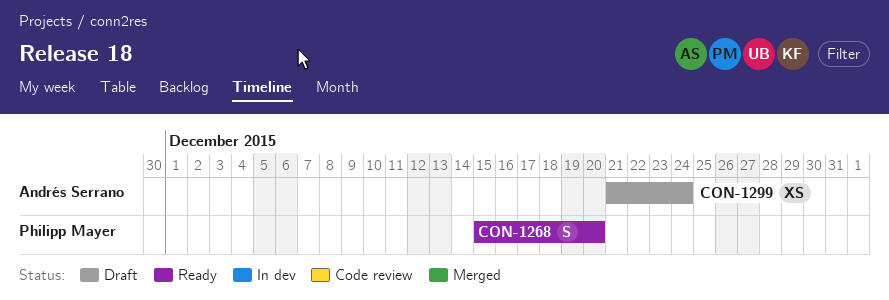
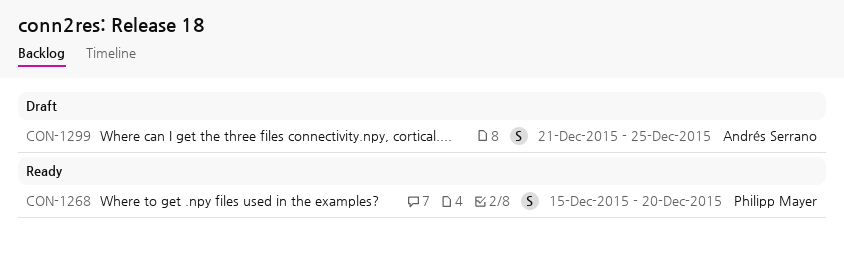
CON-1299, estimate: XS -> S
CON-1299, due: Dec 24 -> Dec 25

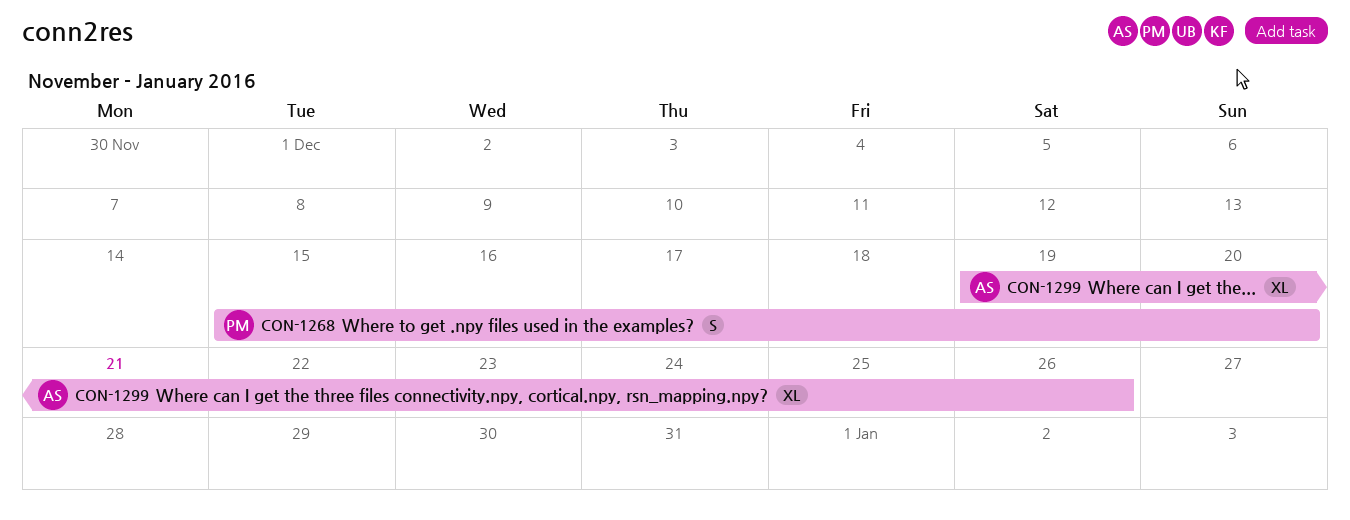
CON-1299, estimate: S -> XL
CON-1299, start: Dec 21 -> Dec 19
CON-1299, due: Dec 25 -> Dec 26

